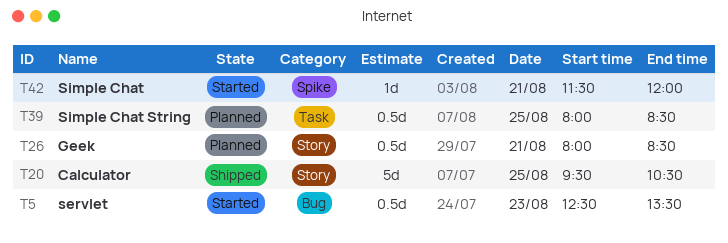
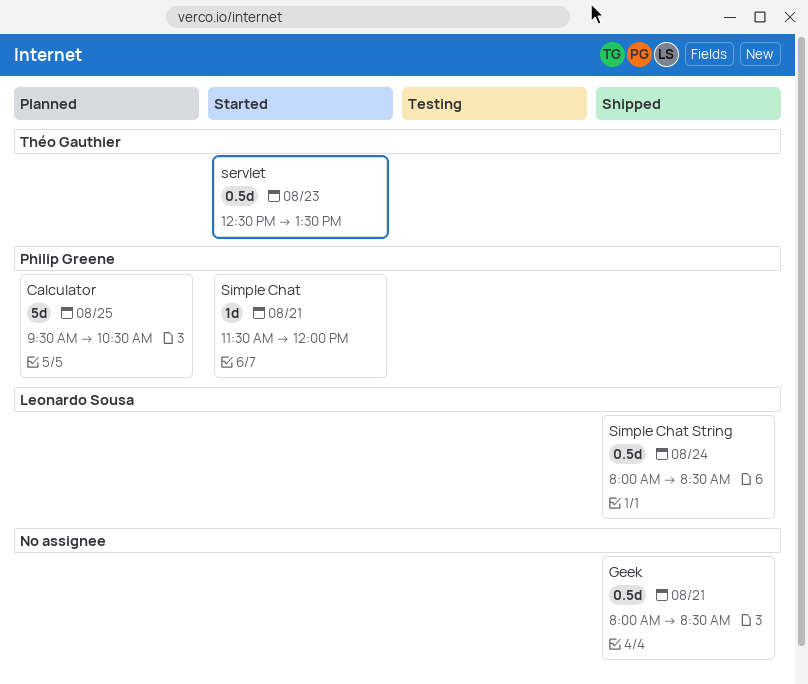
Calculator, status: Shipped -> Planned
Geek, status: Planned -> Shipped
Simple Chat String, status: Planned -> Shipped
Simple Chat String, day: Aug 25 -> Aug 24

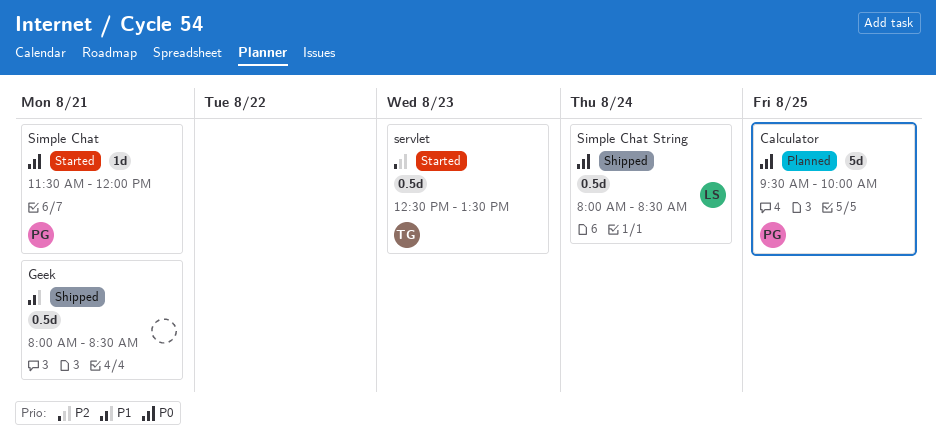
Calculator, ends: 10:30 -> 10:00

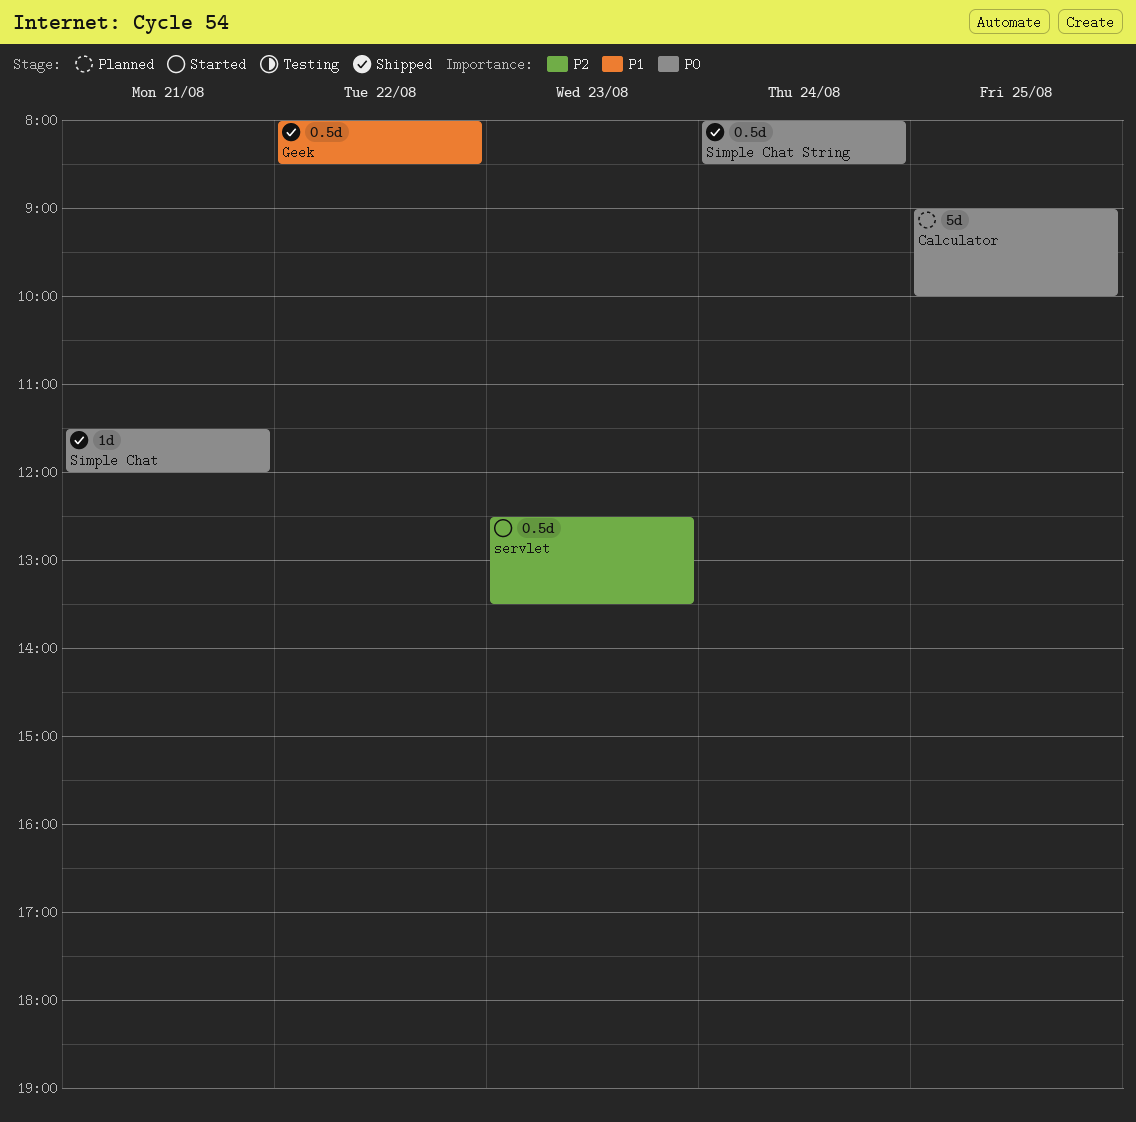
Calculator, begins: 09:30 -> 09:00
Geek, day: Aug 21 -> Aug 22
Simple Chat, status: Started -> Shipped

